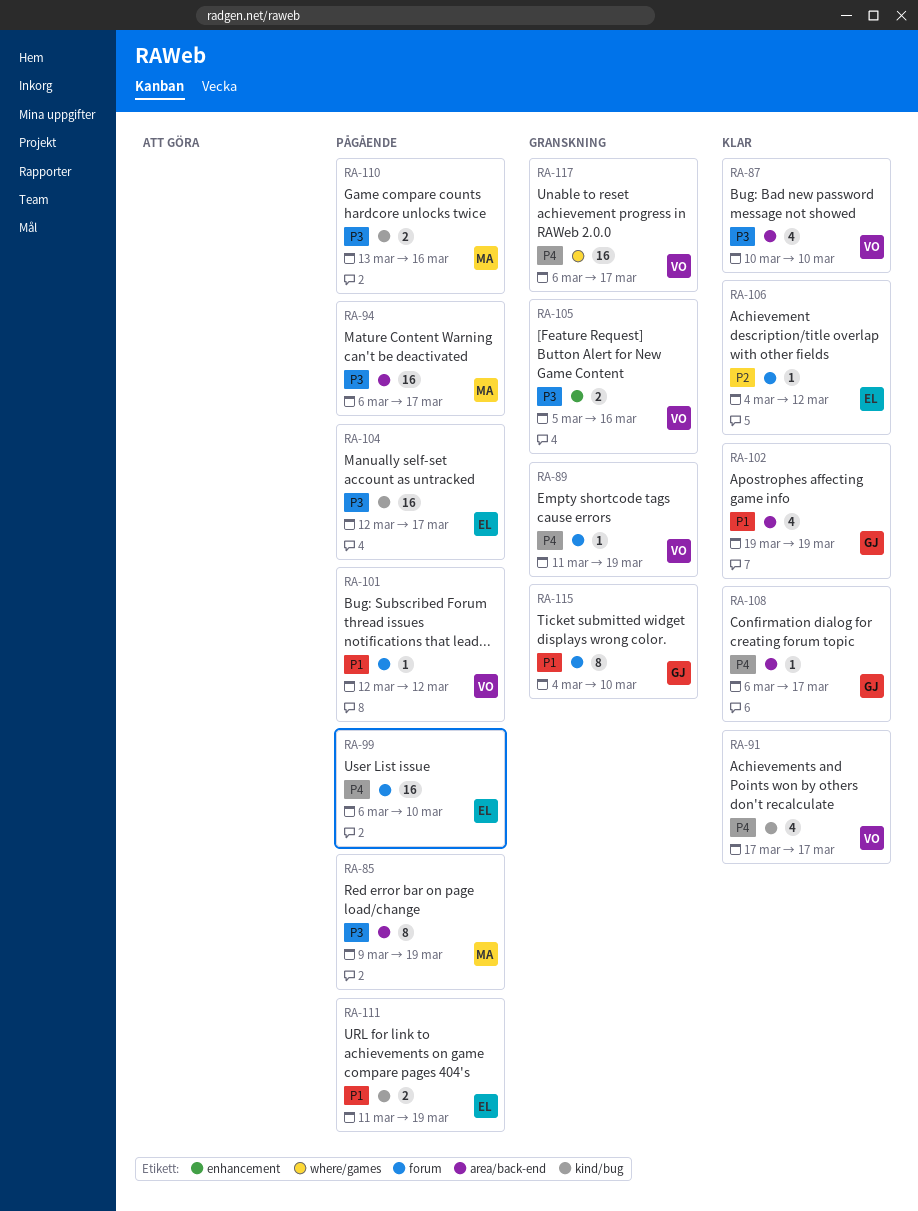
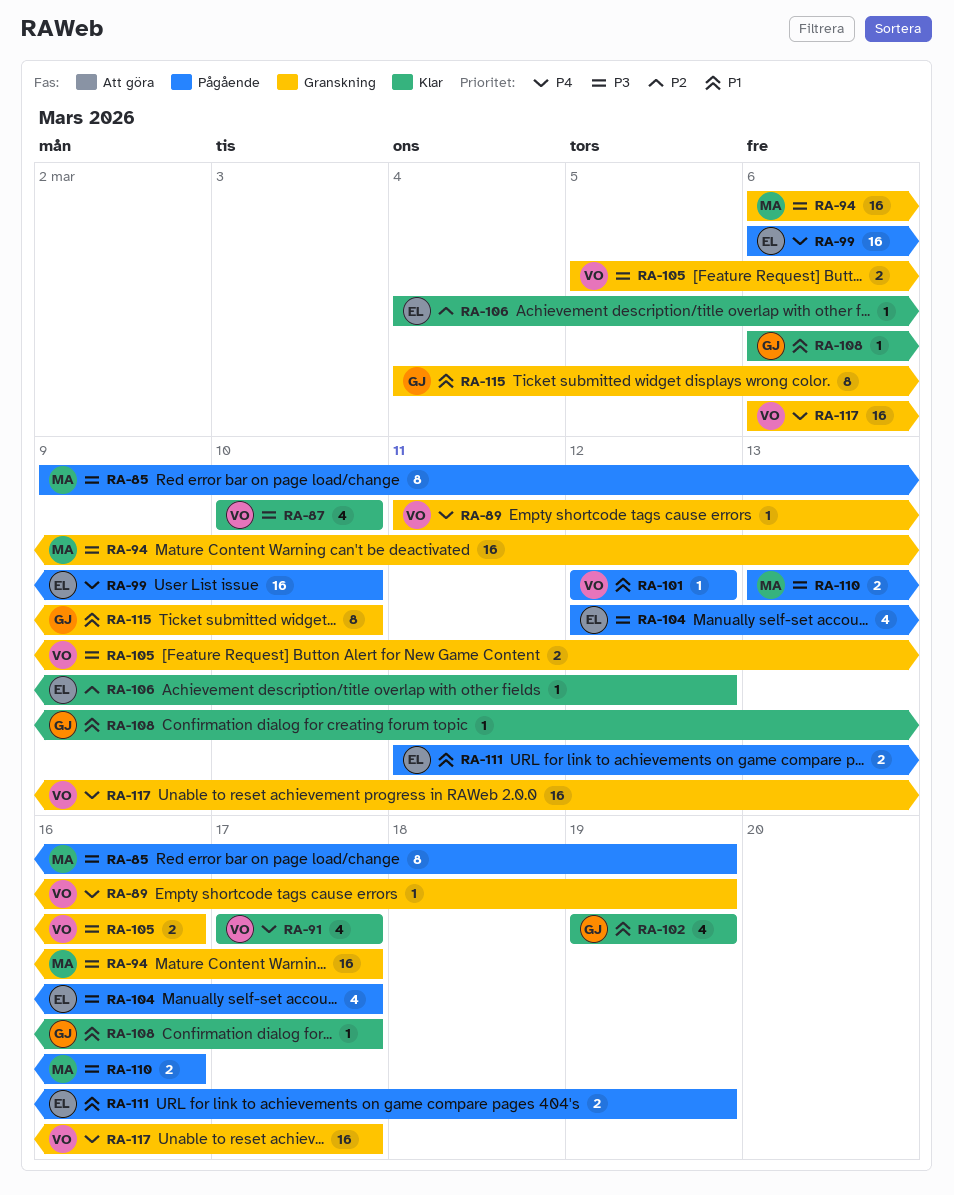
RA-94, status: Pågående -> Granskning
RA-104, estimate: 16 -> 4
RA-108, priority: P4 -> P1

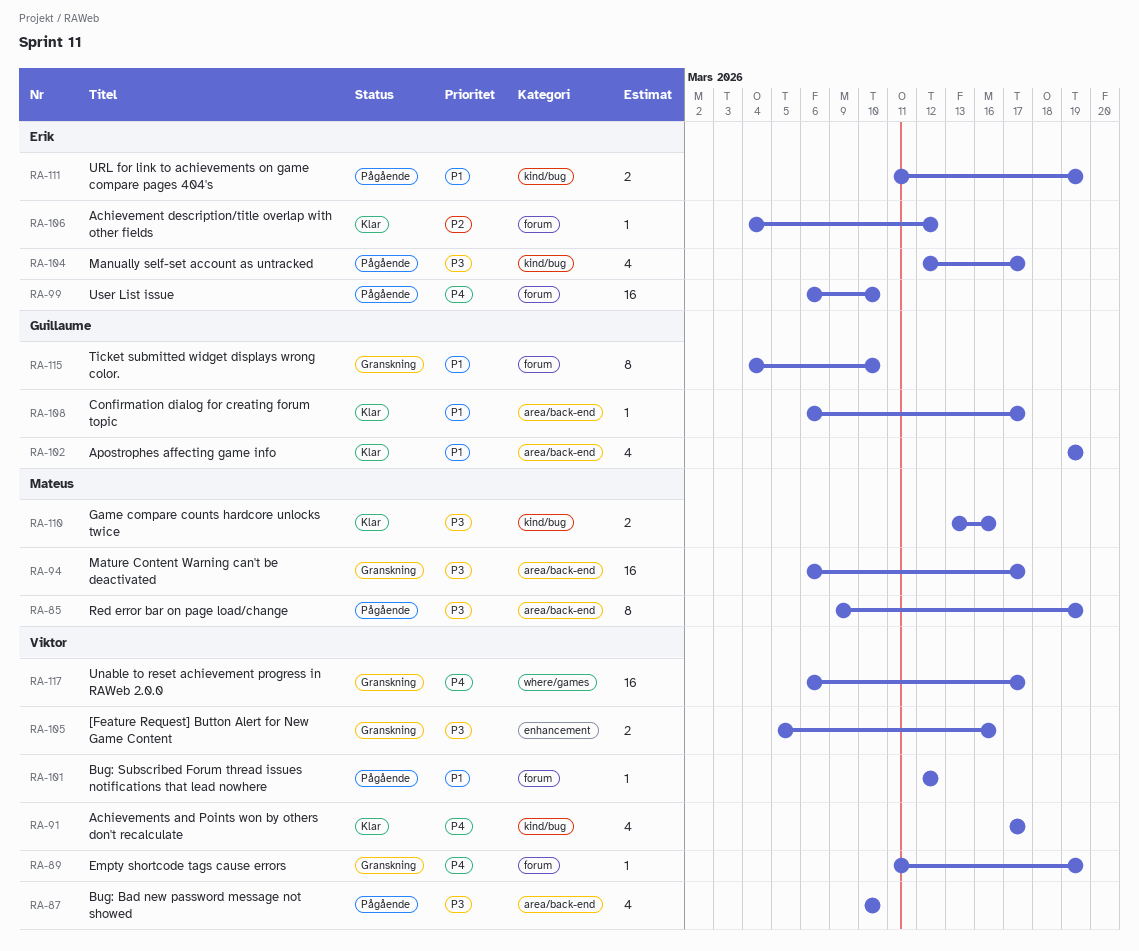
RA-87, status: Klar -> Pågående
RA-110, status: Pågående -> Klar

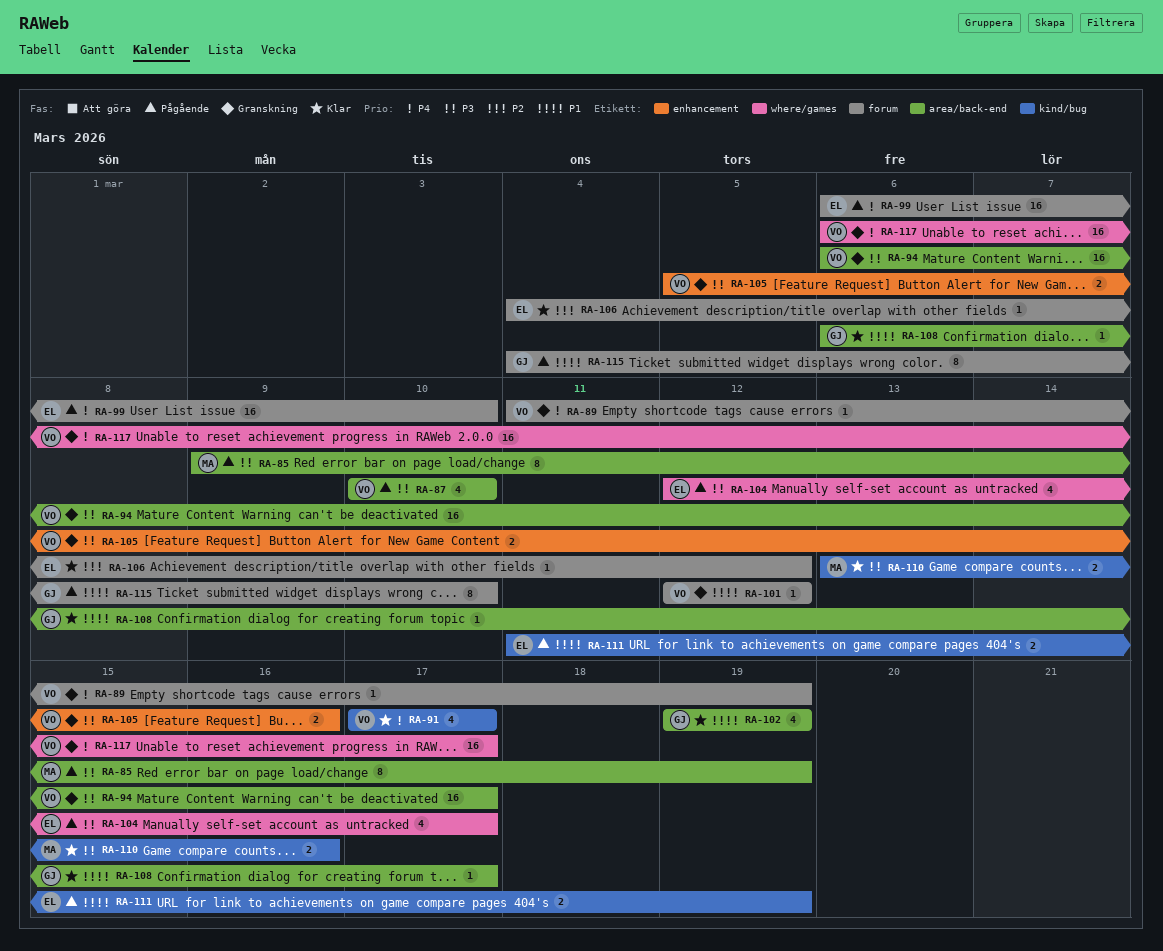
RA-94, owner: Mateus -> Viktor
RA-101, status: Pågående -> Granskning
RA-104, label: kind/bug -> where/games
RA-115, status: Granskning -> Pågående

